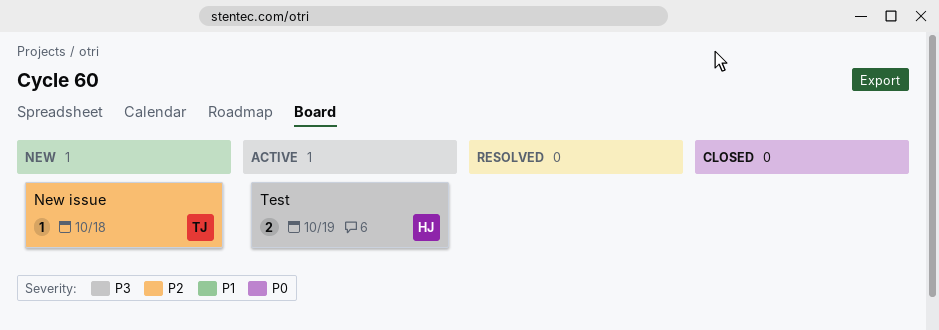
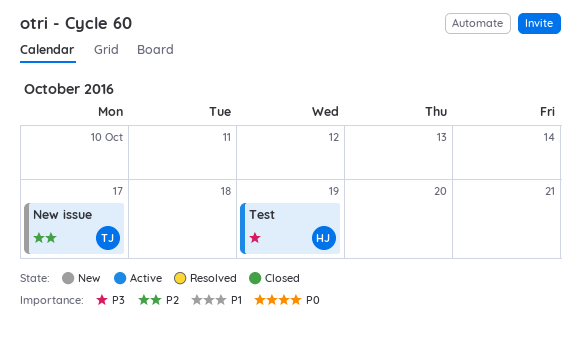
New issue, due: Oct 18 -> Oct 17

